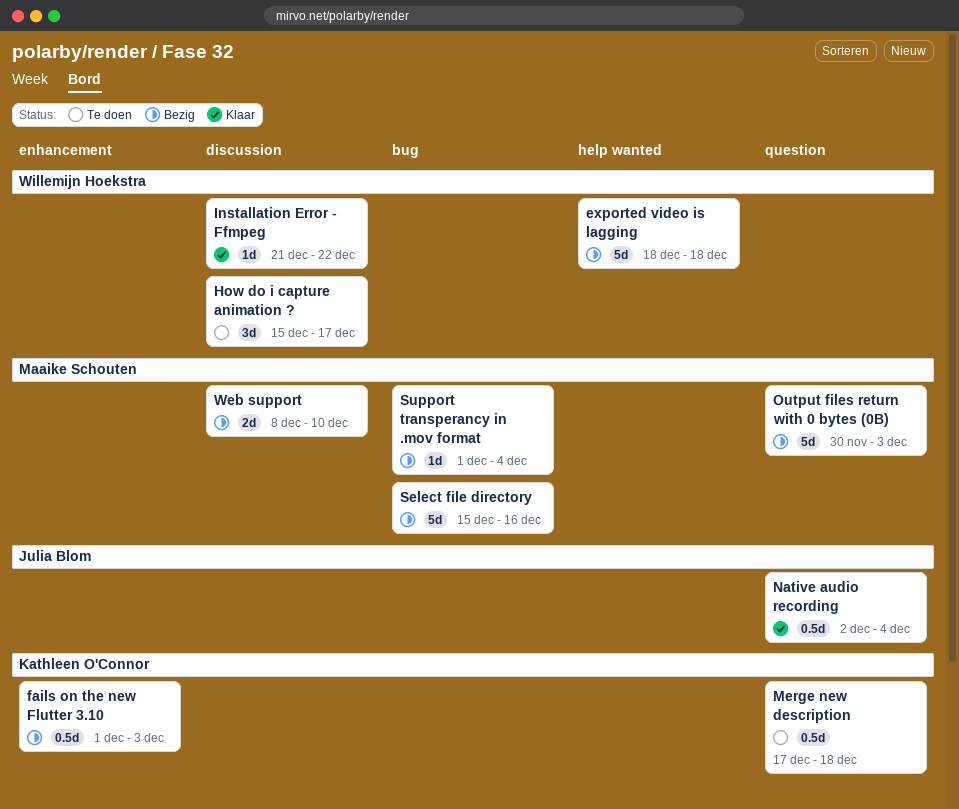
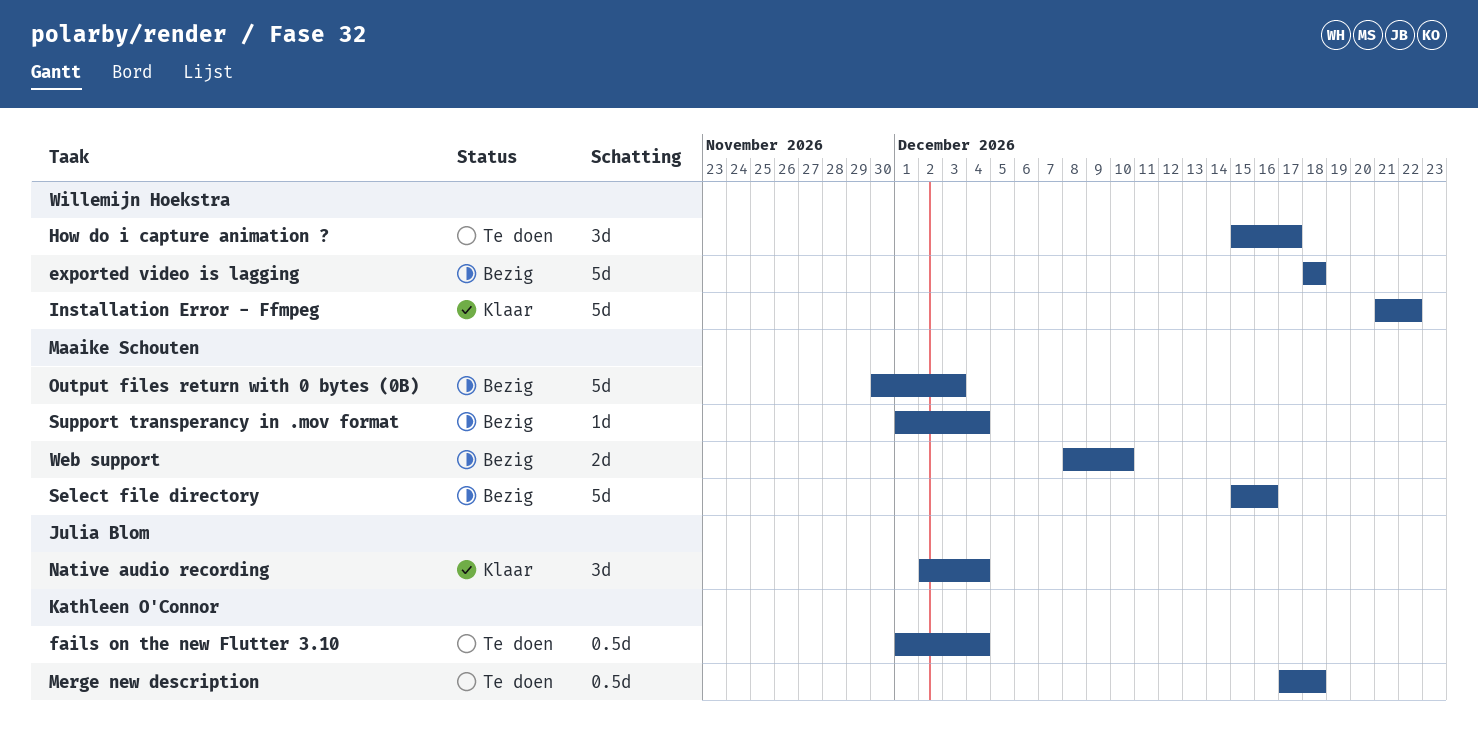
fails on the new Flutter 3.10, status: Bezig -> Te doen
fails on the new Flutter 3.10, due: Dec 3 -> Dec 4
Installation Error - Ffmpeg, estimate: 1d -> 5d
Native audio recording, estimate: 0.5d -> 3d

